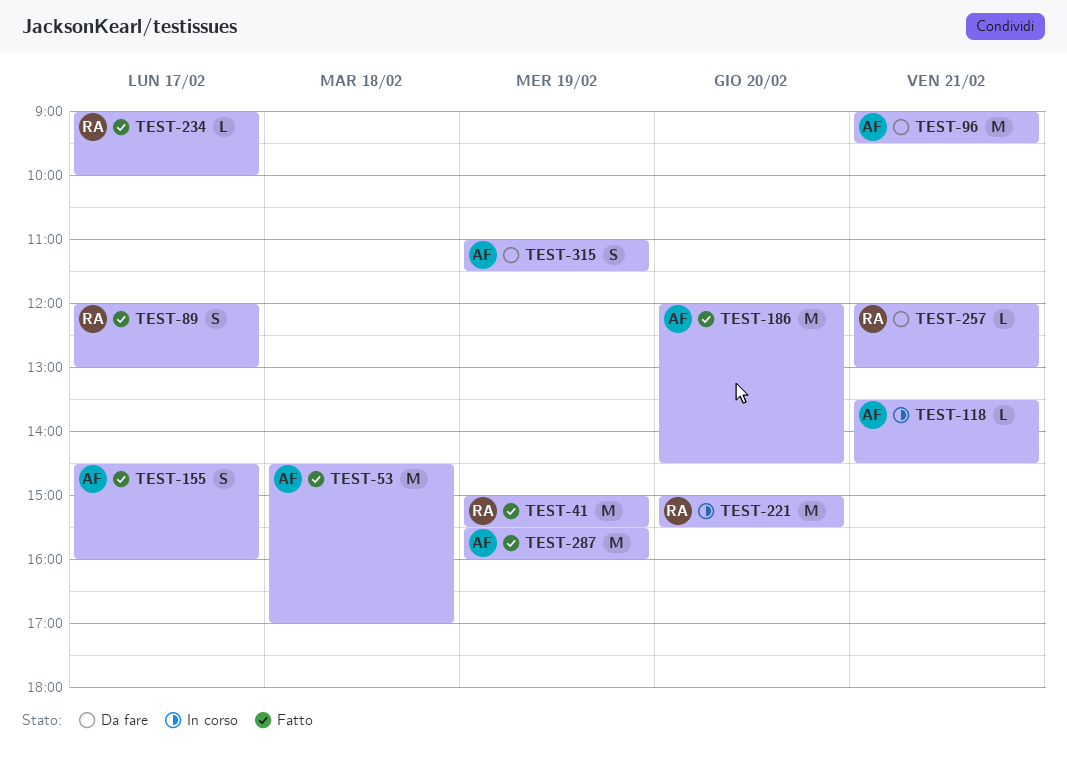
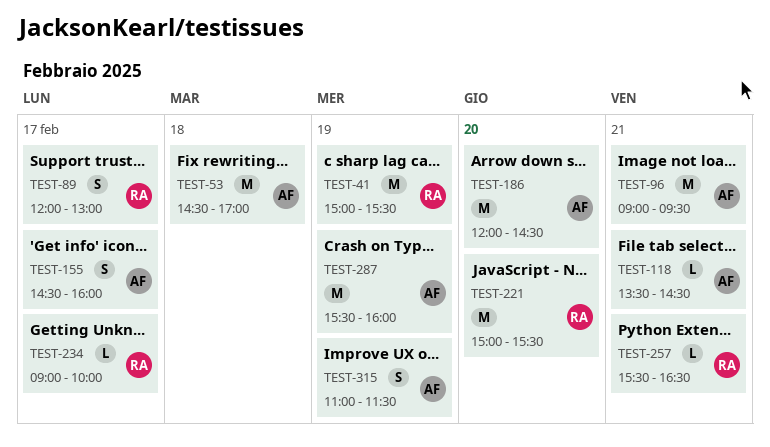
TEST-257, begins: 12:00 -> 15:30
TEST-257, ends: 13:00 -> 16:30

